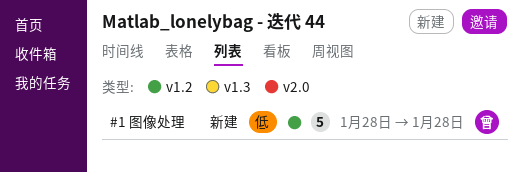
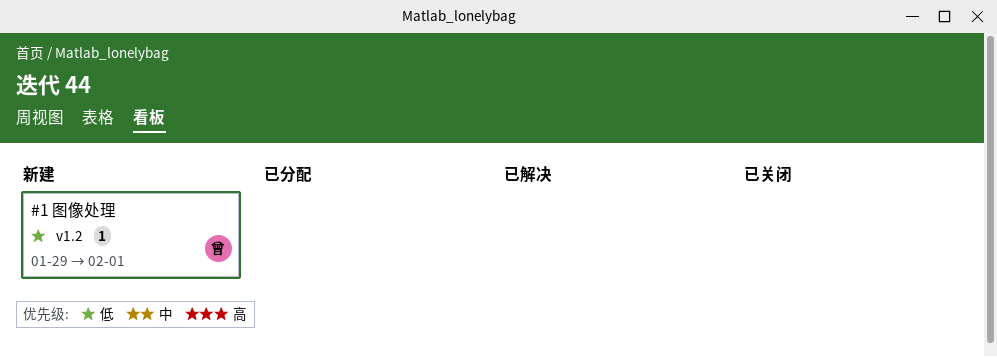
#1 图像处理, estimate: 5 -> 1
#1 图像处理, start: Jan 28 -> Jan 29
#1 图像处理, due: Jan 28 -> Feb 1

